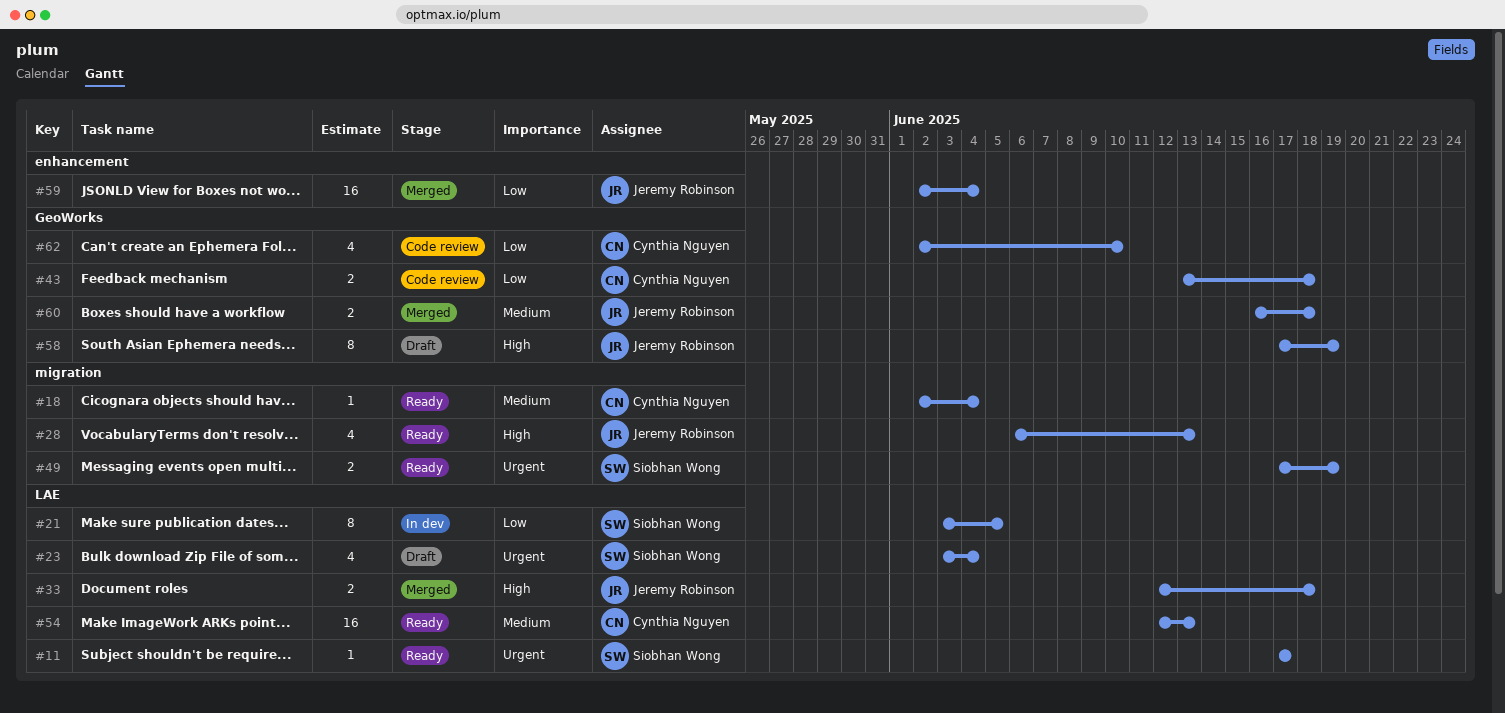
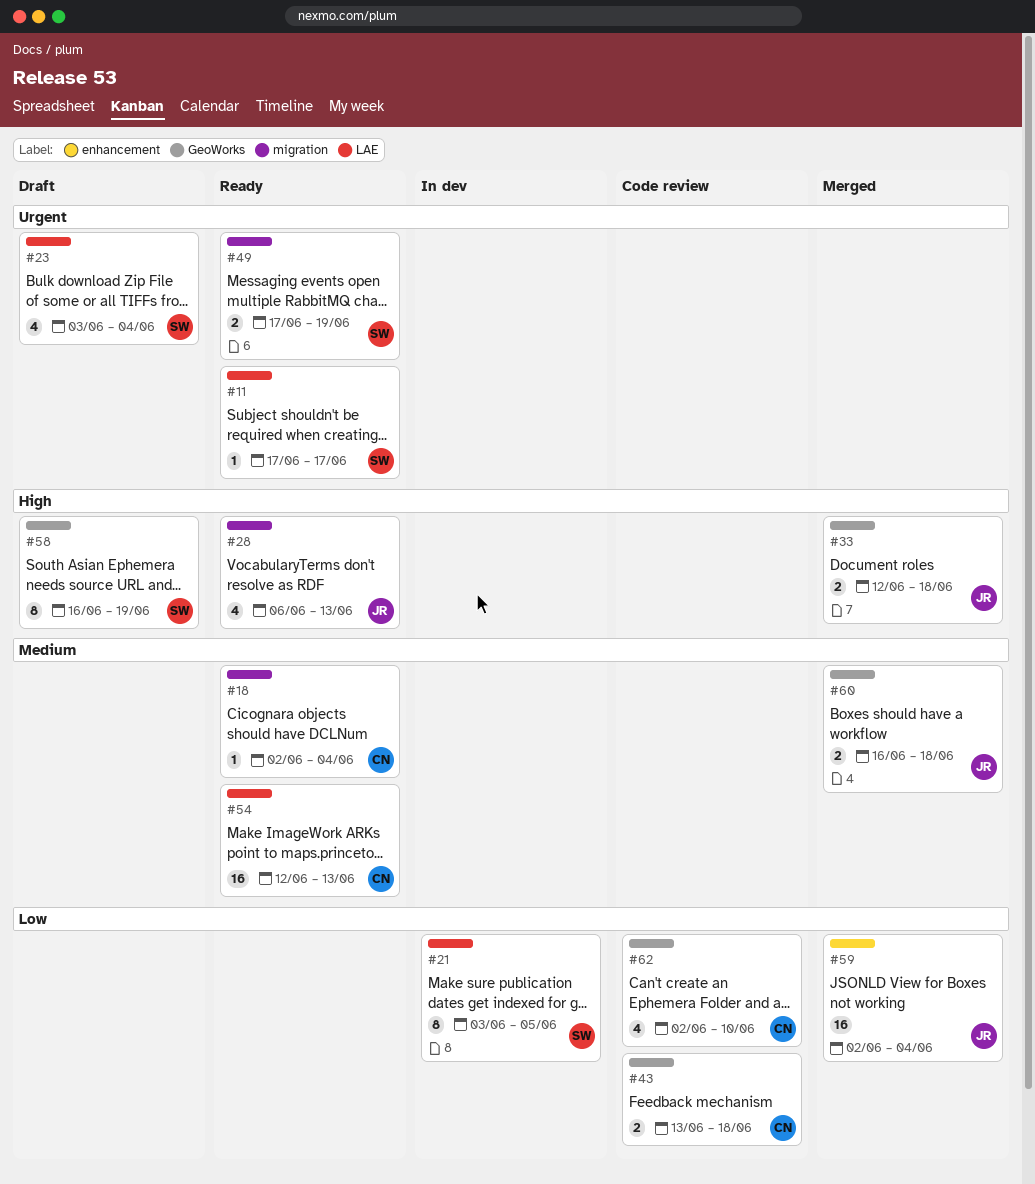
#33, label: LAE -> GeoWorks
#58, owner: Jeremy Robinson -> Siobhan Wong
#58, start: Jun 17 -> Jun 16

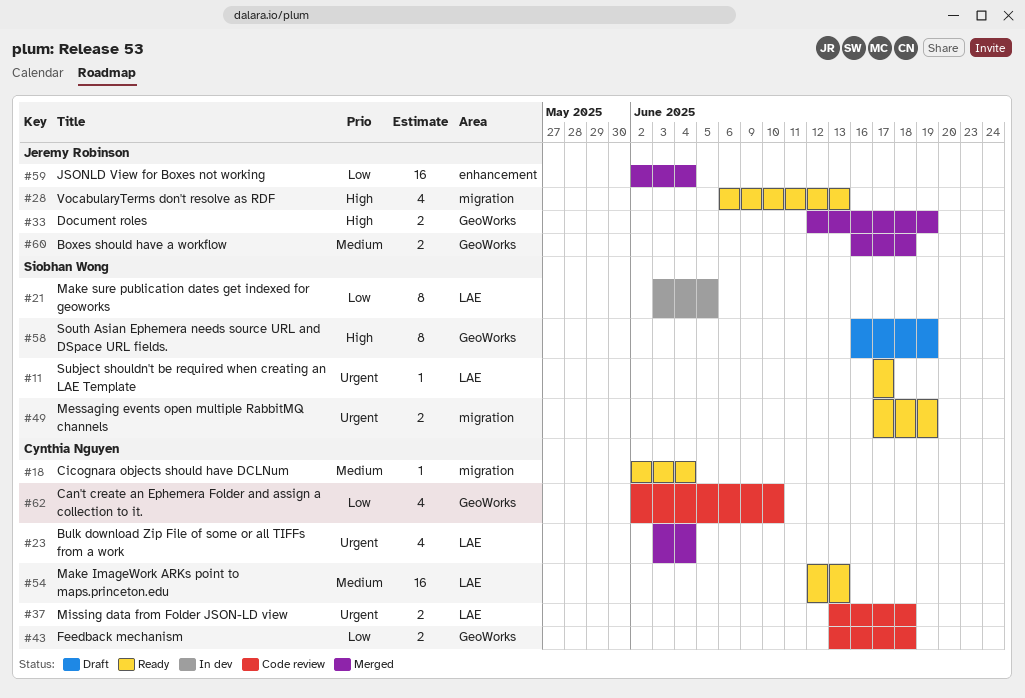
#23, status: Draft -> Merged
#23, owner: Siobhan Wong -> Cynthia Nguyen
#33, due: Jun 18 -> Jun 19
#37: none -> present

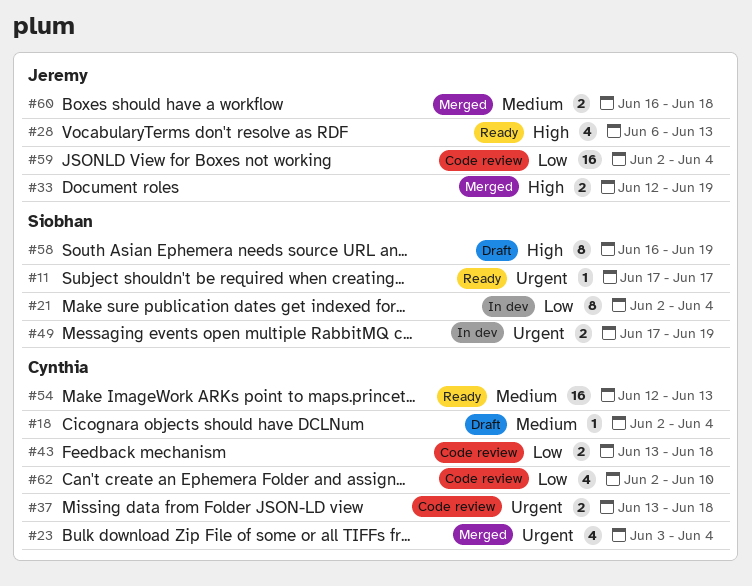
#18, status: Ready -> Draft
#21, start: Jun 3 -> Jun 2
#21, due: Jun 5 -> Jun 4
#49, status: Ready -> In dev
#59, status: Merged -> Code review

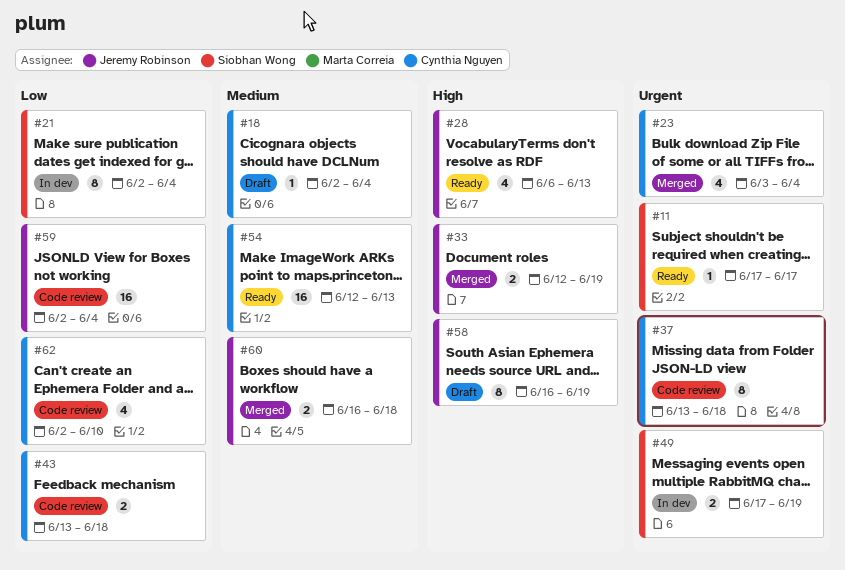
#37, estimate: 2 -> 8
#58, owner: Siobhan Wong -> Jeremy Robinson

